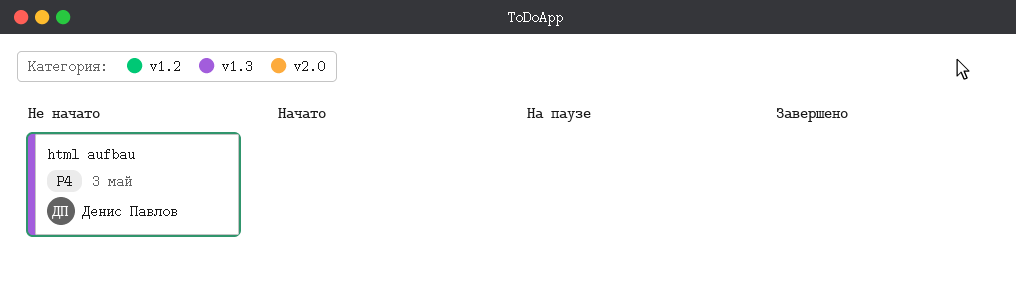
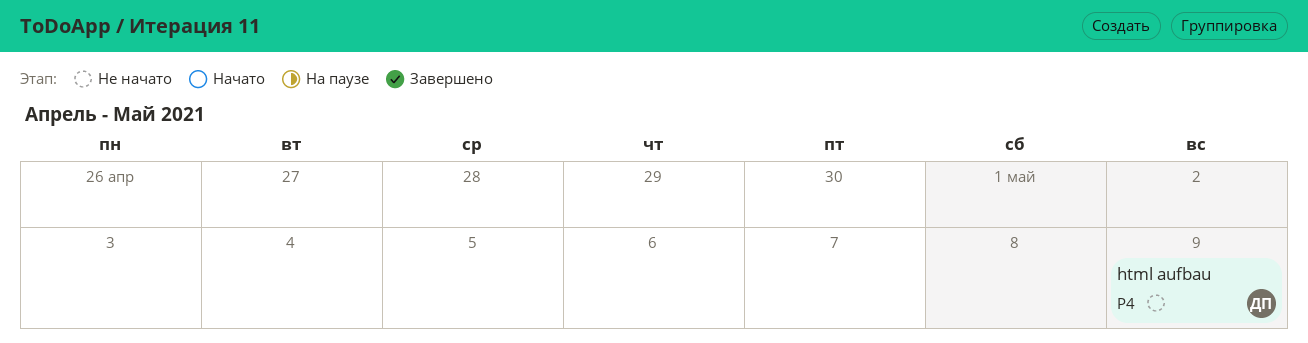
html aufbau, due: May 3 -> May 9

